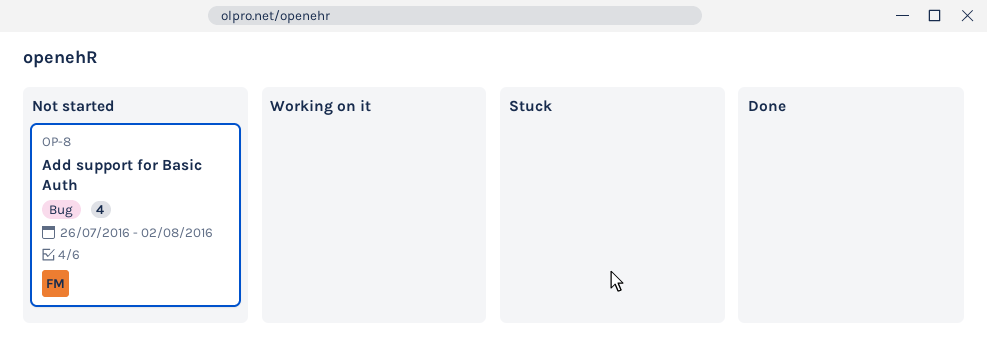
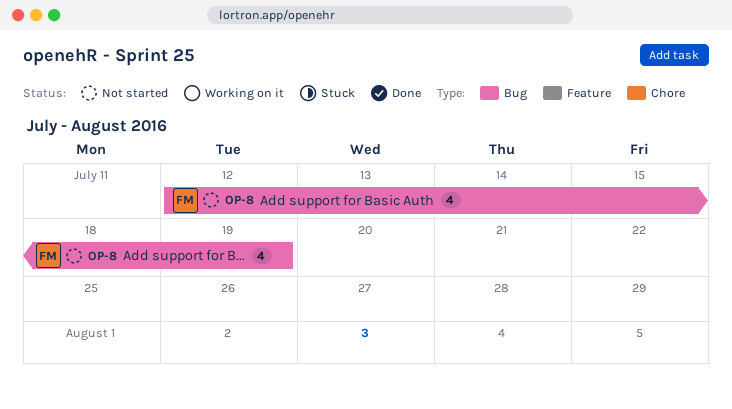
OP-8, start: Jul 26 -> Jul 12
OP-8, due: Aug 2 -> Jul 19

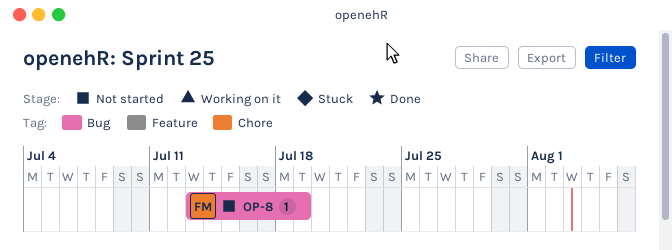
OP-8, estimate: 4 -> 1
OP-8, start: Jul 12 -> Jul 13

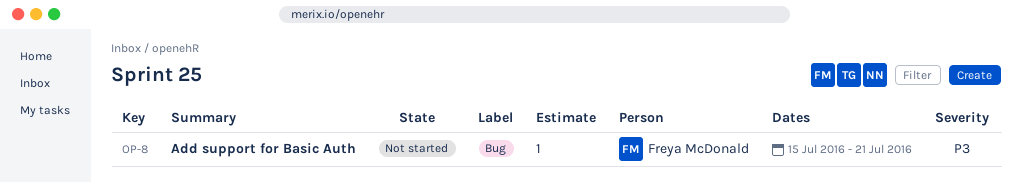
OP-8, start: Jul 13 -> Jul 15
OP-8, due: Jul 19 -> Jul 21

